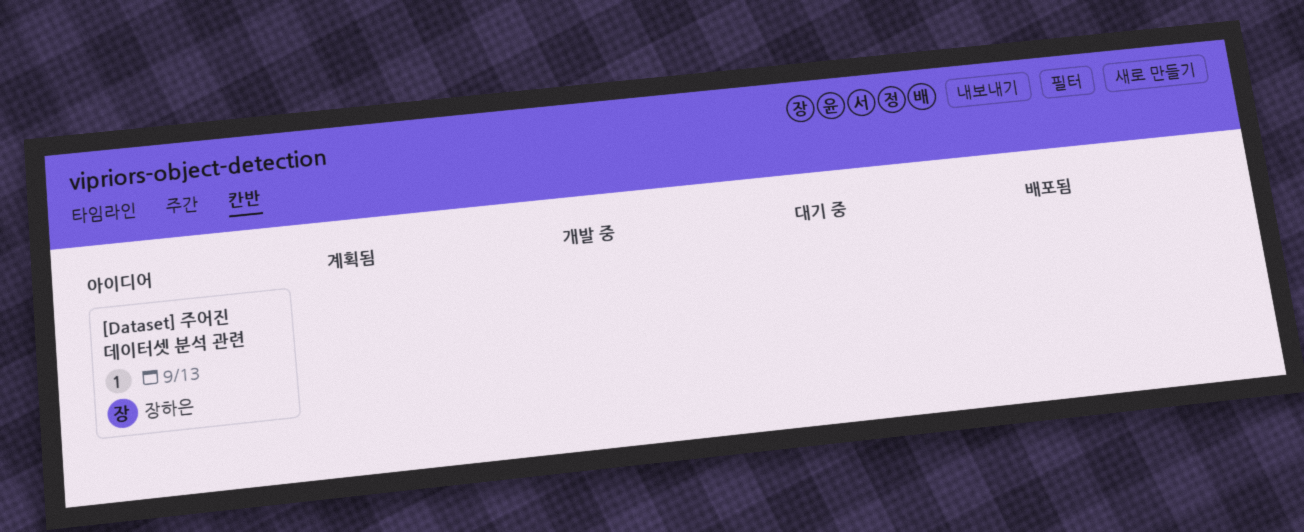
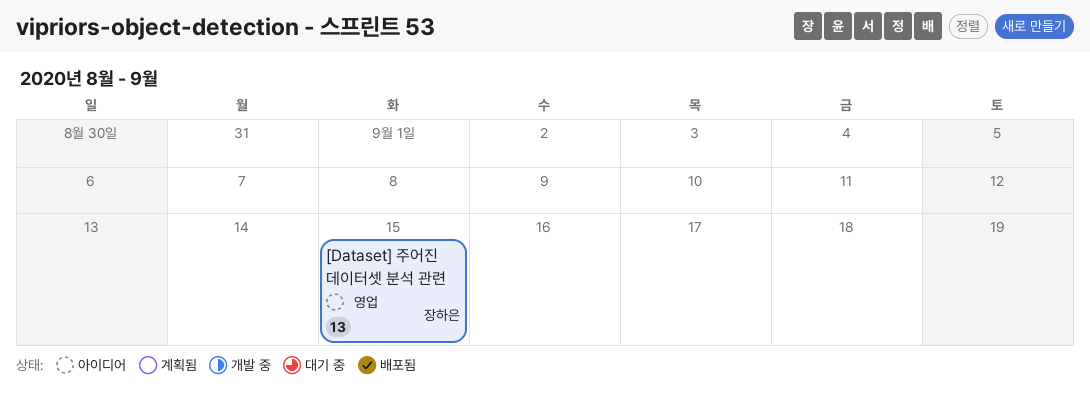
[Dataset] 주어진 데이터셋 분석 관련, estimate: 1 -> 13
[Dataset] 주어진 데이터셋 분석 관련, due: Sep 13 -> Sep 15

